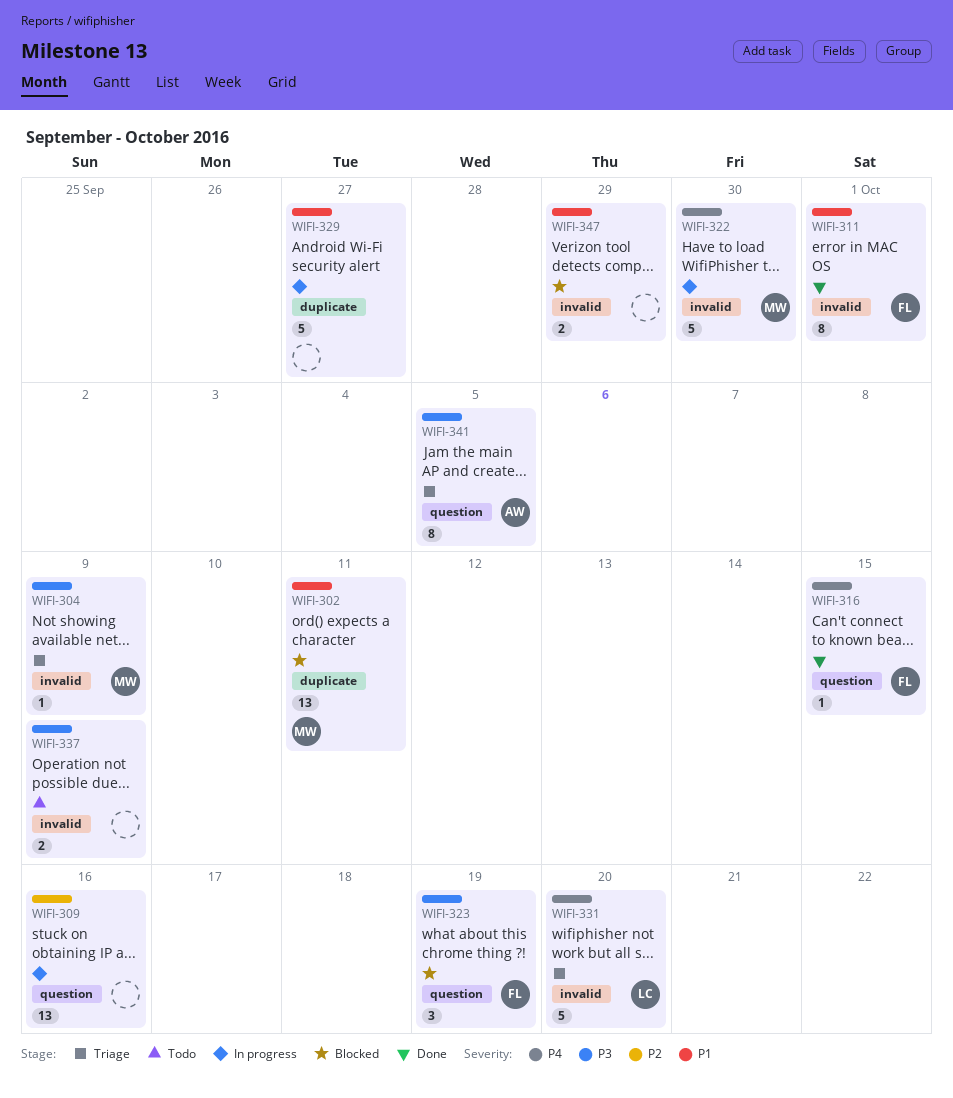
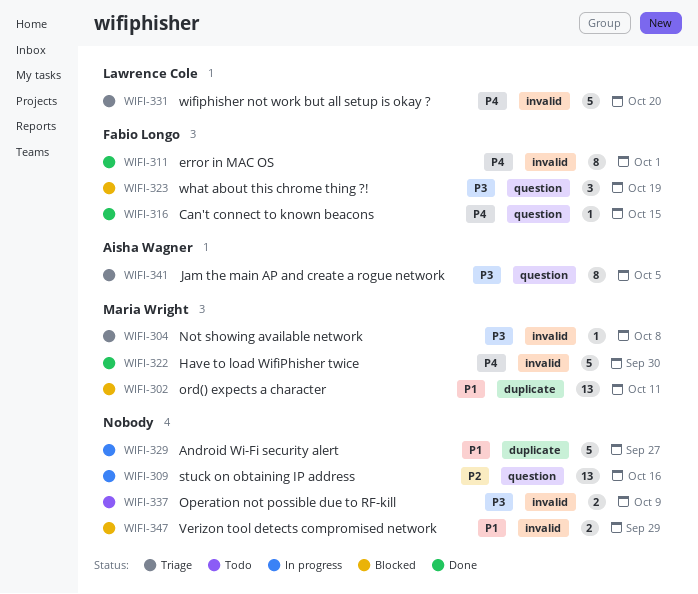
WIFI-304, due: Oct 9 -> Oct 8
WIFI-311, priority: P1 -> P4
WIFI-322, status: In progress -> Done

